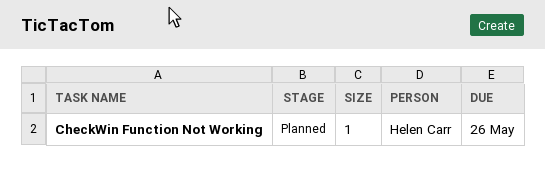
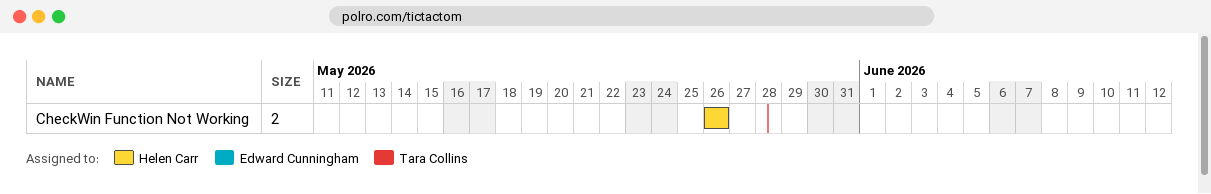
CheckWin Function Not Working, estimate: 1 -> 2

